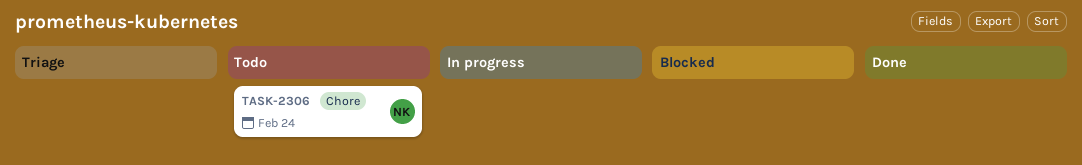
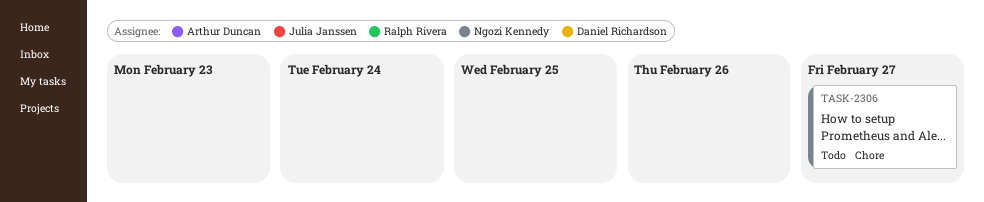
TASK-2306, due: Feb 24 -> Feb 27

